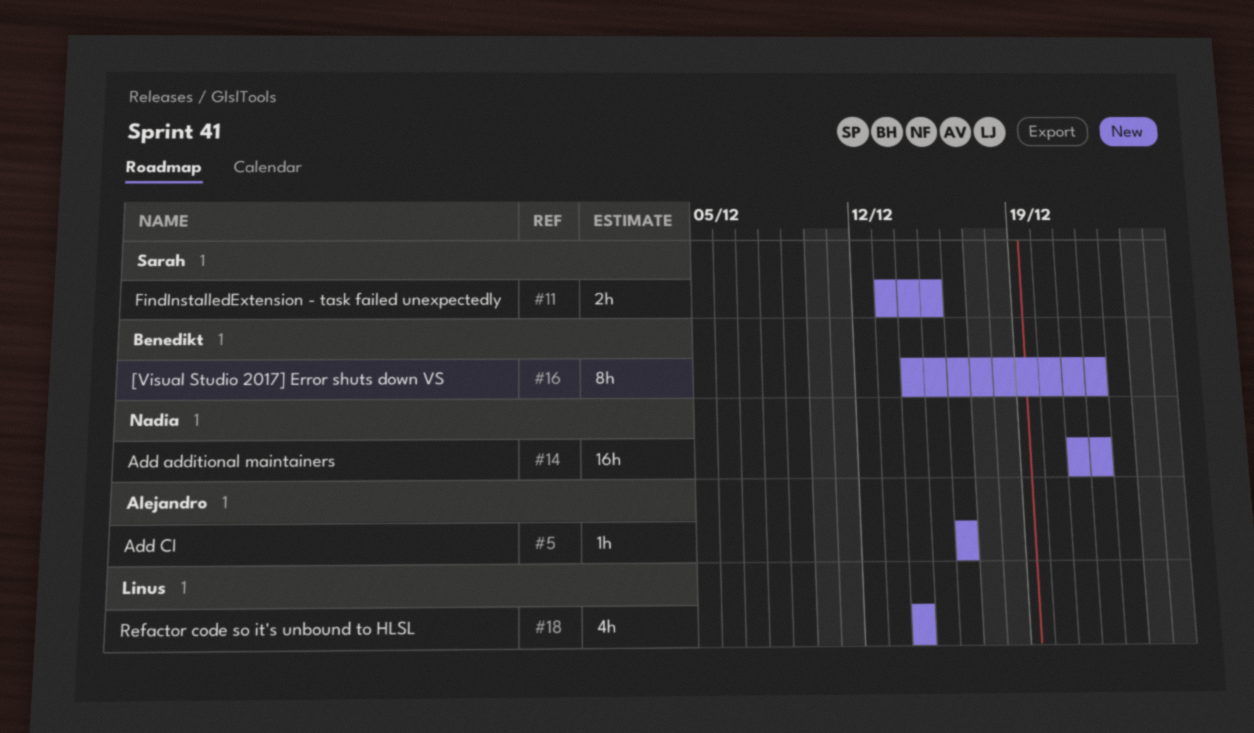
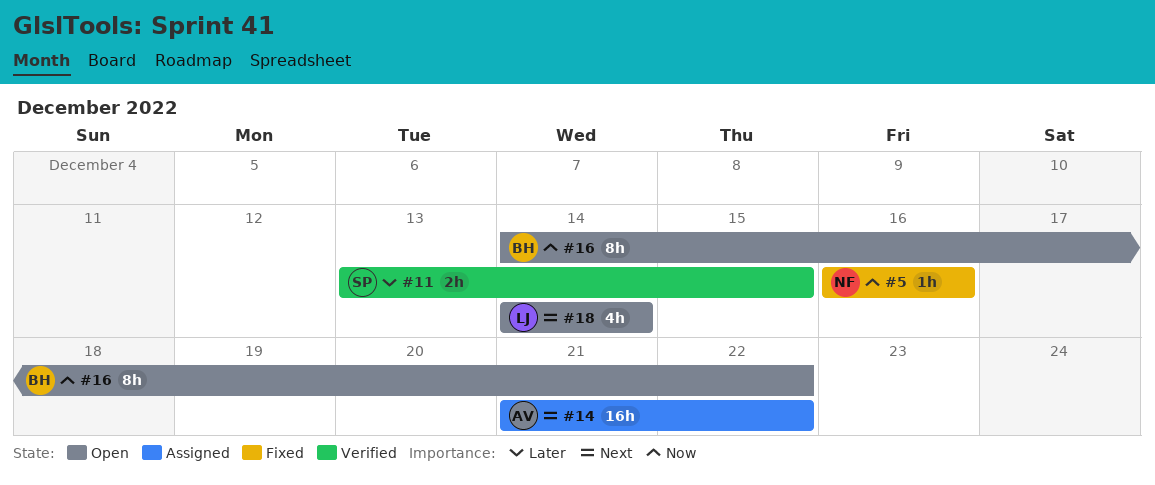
#5, owner: Alejandro -> Nadia
#14, owner: Nadia -> Alejandro

